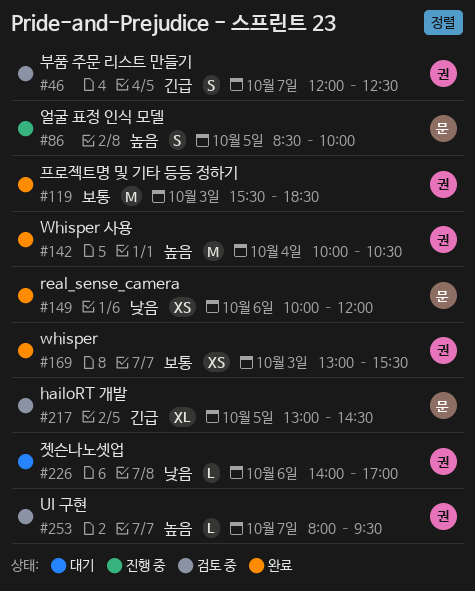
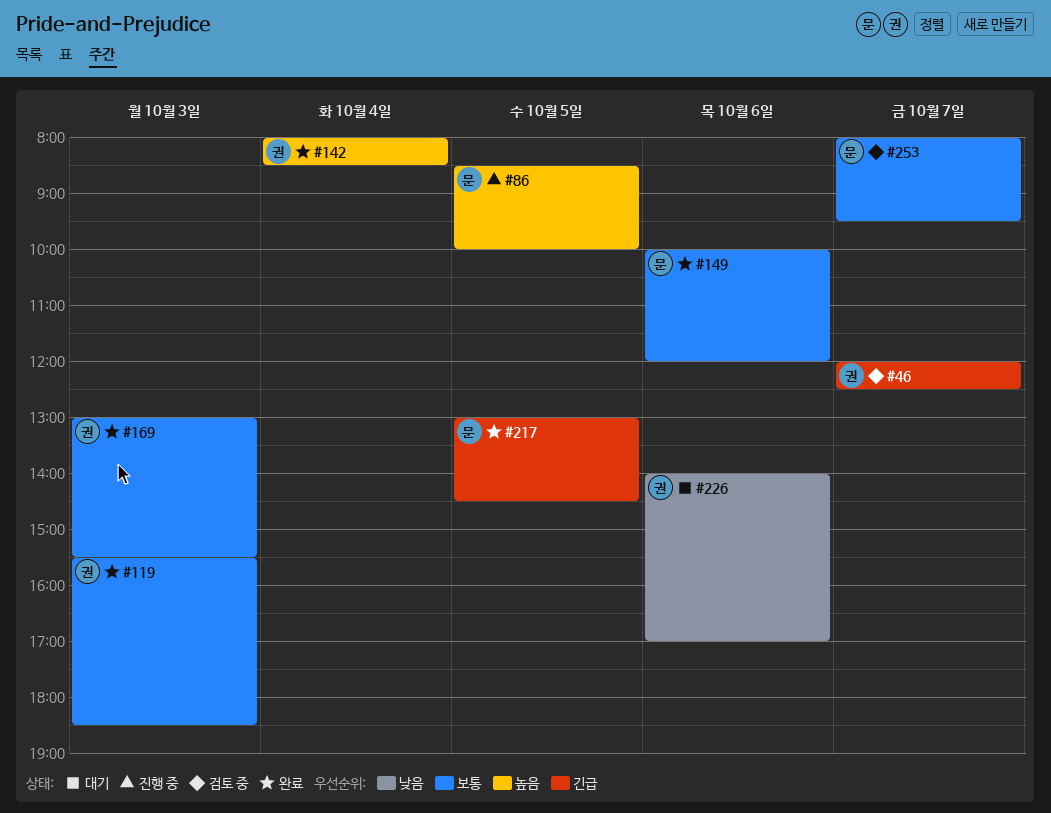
#142, begins: 10:00 -> 08:00
#142, ends: 10:30 -> 08:30
#149, priority: 낮음 -> 보통
#217, status: 검토 중 -> 완료
#253, owner: 권 -> 문
#253, priority: 높음 -> 보통

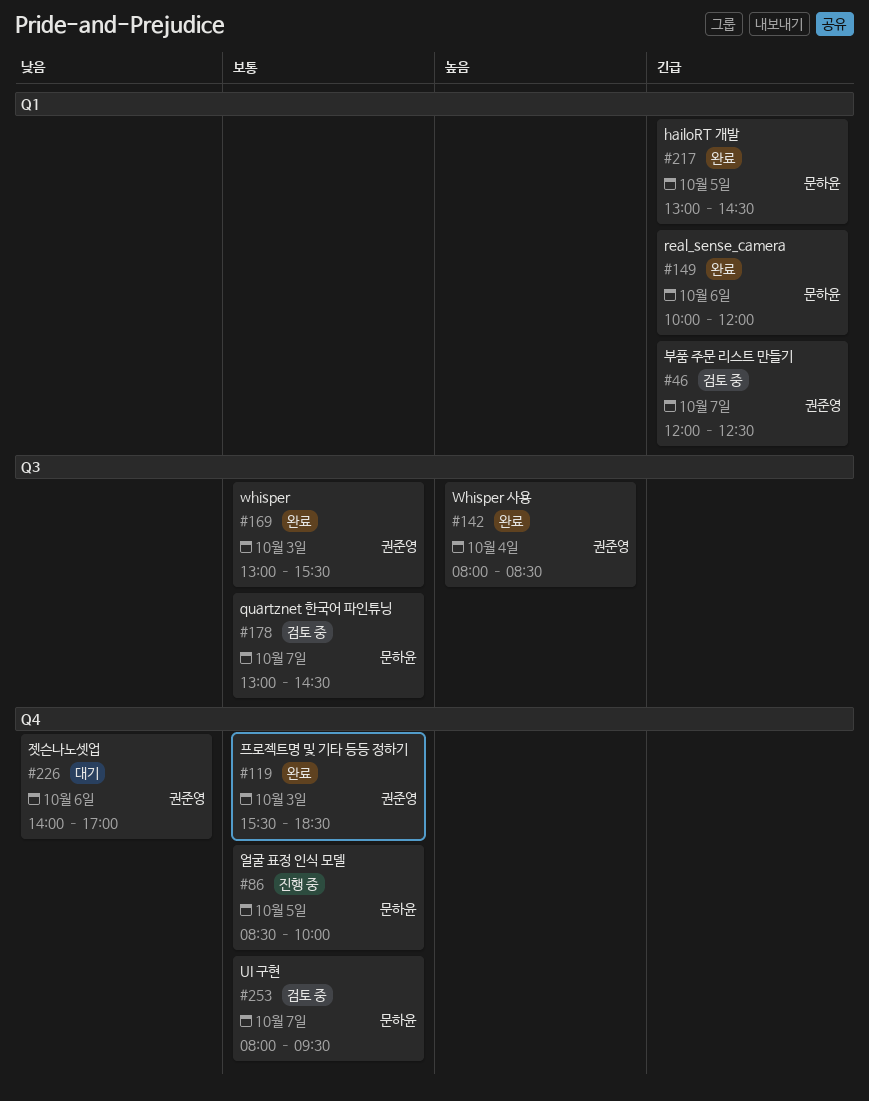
#86, priority: 높음 -> 보통
#149, priority: 보통 -> 긴급
#178: none -> present

